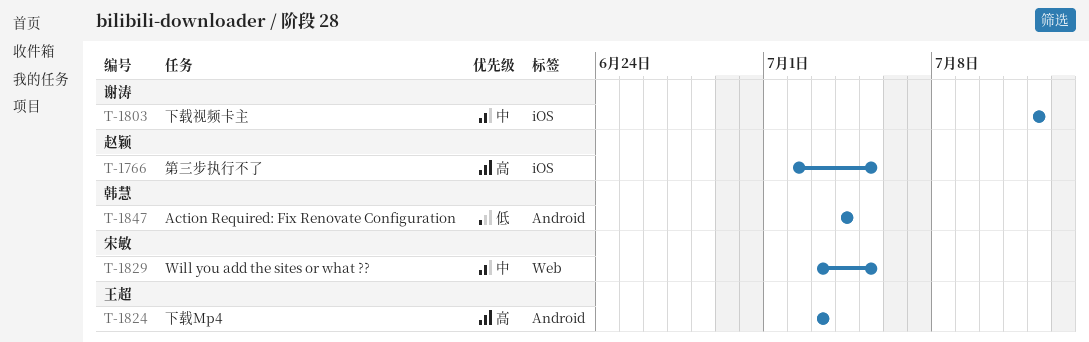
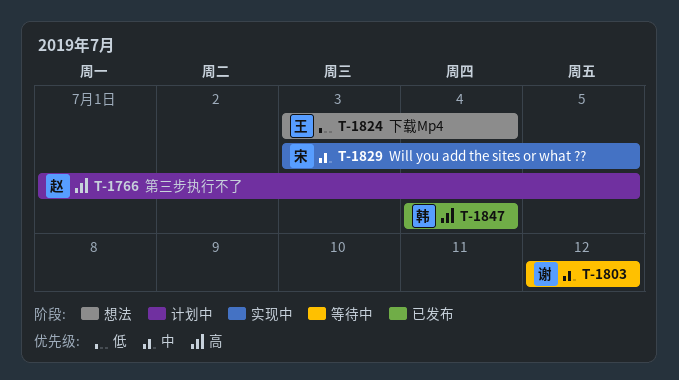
T-1766, start: Jul 2 -> Jul 1
T-1824, priority: 高 -> 低
T-1824, due: Jul 3 -> Jul 4
T-1847, priority: 低 -> 高

